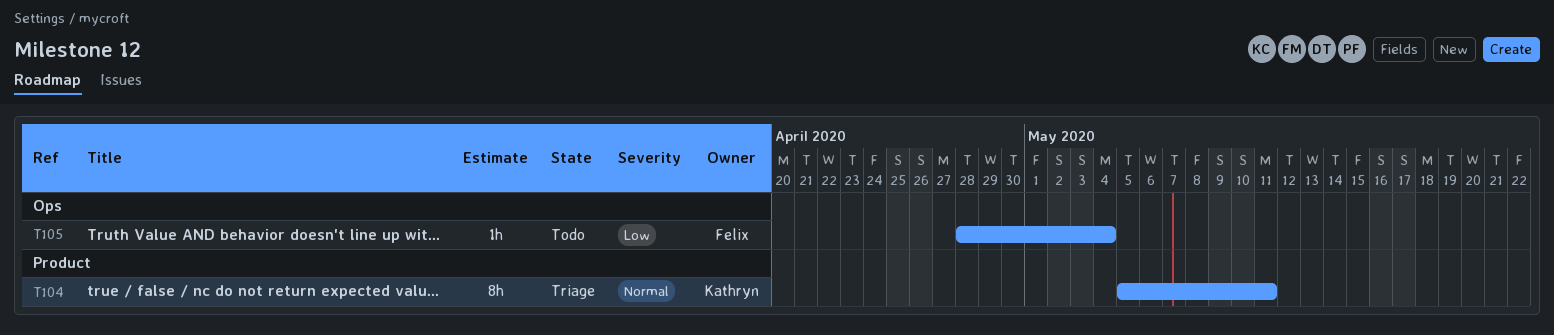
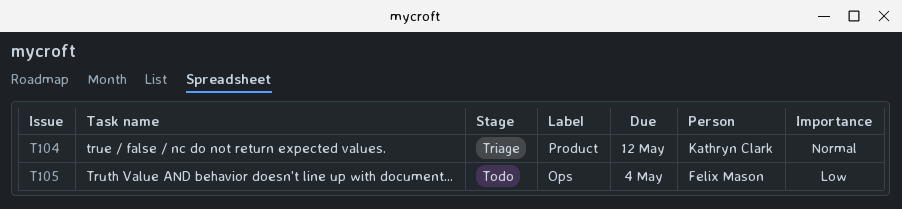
T104, due: May 11 -> May 12

